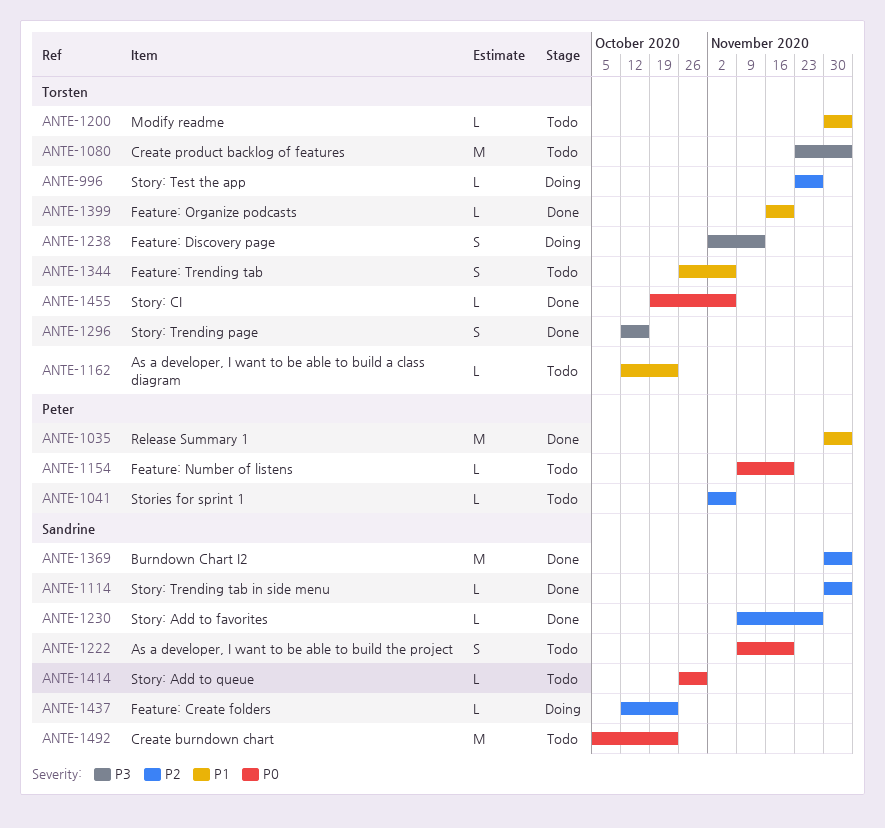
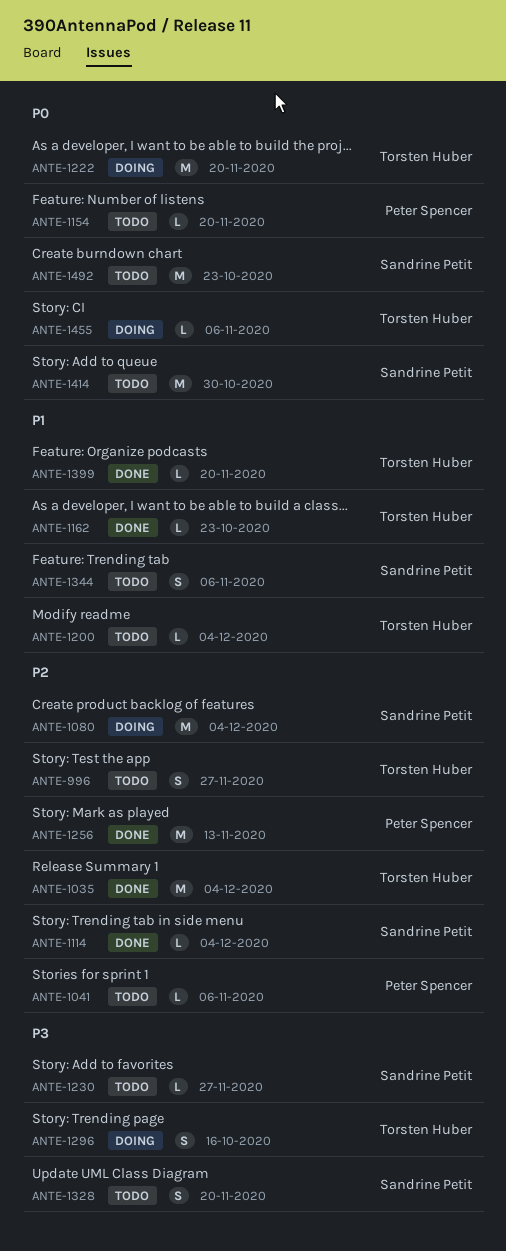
ANTE-996, status: Doing -> Todo
ANTE-996, estimate: L -> S
ANTE-1035, owner: Peter Spencer -> Torsten Huber
ANTE-1035, priority: P1 -> P2
ANTE-1080, status: Todo -> Doing
ANTE-1080, owner: Torsten Huber -> Sandrine Petit
ANTE-1080, priority: P3 -> P2
ANTE-1162, status: Todo -> Done
ANTE-1222, status: Todo -> Doing
ANTE-1222, owner: Sandrine Petit -> Torsten Huber
ANTE-1222, estimate: S -> M
ANTE-1230, status: Done -> Todo
ANTE-1230, priority: P2 -> P3
ANTE-1238: present -> none
ANTE-1256: none -> present
ANTE-1296, status: Done -> Doing
ANTE-1328: none -> present
ANTE-1344, owner: Torsten Huber -> Sandrine Petit
ANTE-1369: present -> none
ANTE-1414, estimate: L -> M
ANTE-1437: present -> none
ANTE-1455, status: Done -> Doing

